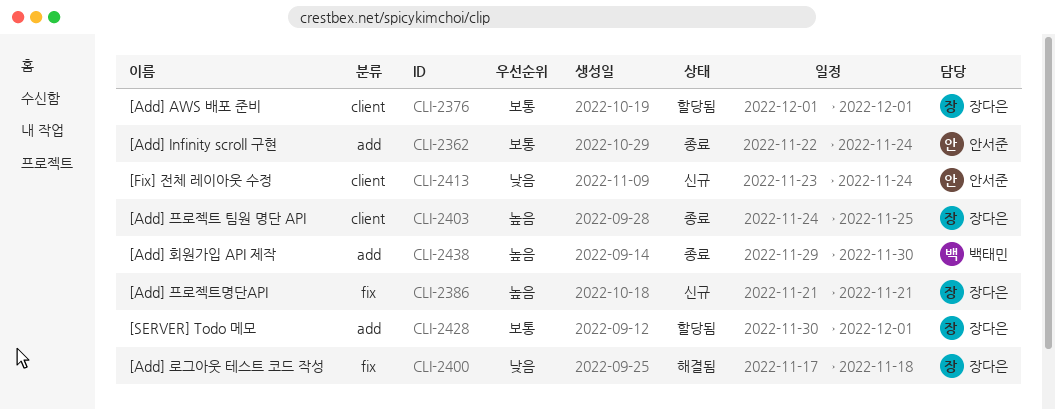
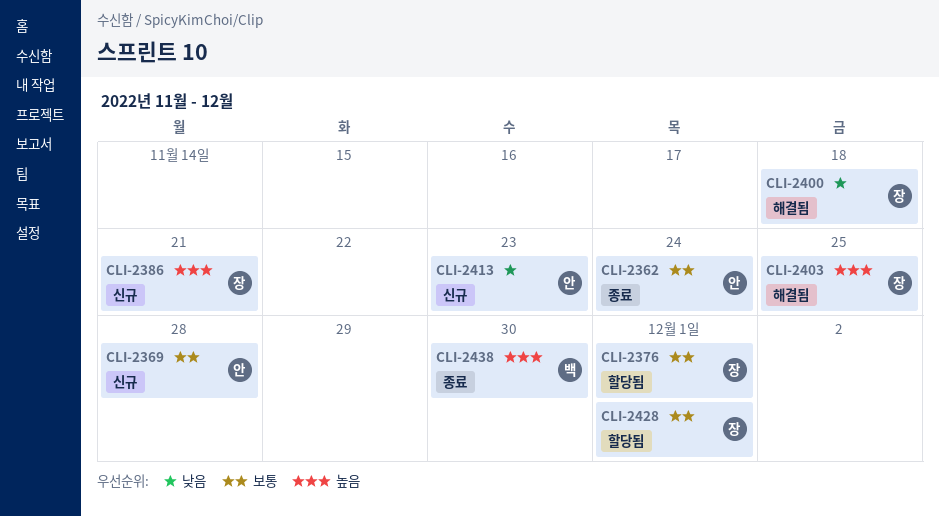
CLI-2369: none -> present
CLI-2403, status: 종료 -> 해결됨
CLI-2413, due: Nov 24 -> Nov 23

